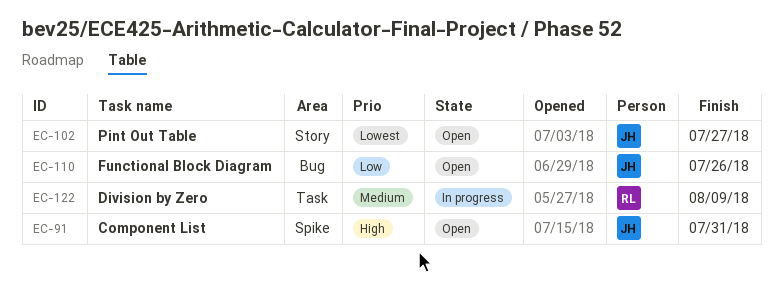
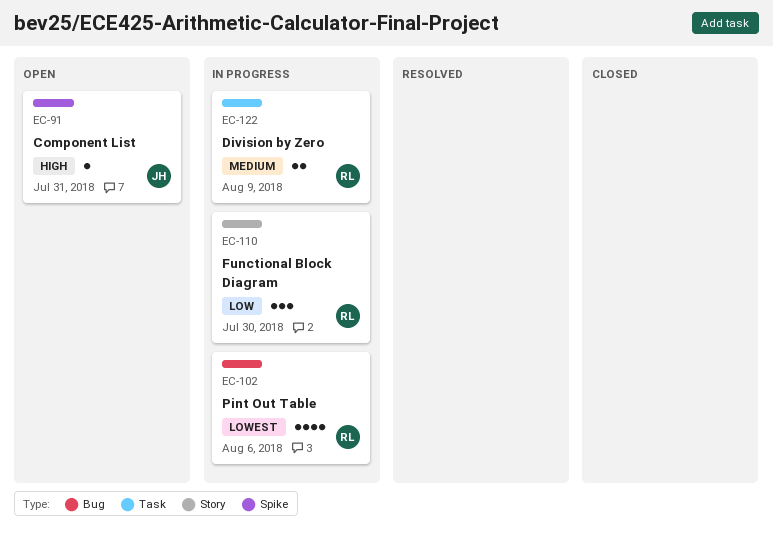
EC-102, status: Open -> In progress
EC-102, owner: JH -> RL
EC-102, label: Story -> Bug
EC-102, due: Jul 27 -> Aug 6
EC-110, status: Open -> In progress
EC-110, owner: JH -> RL
EC-110, label: Bug -> Story
EC-110, due: Jul 26 -> Jul 30

